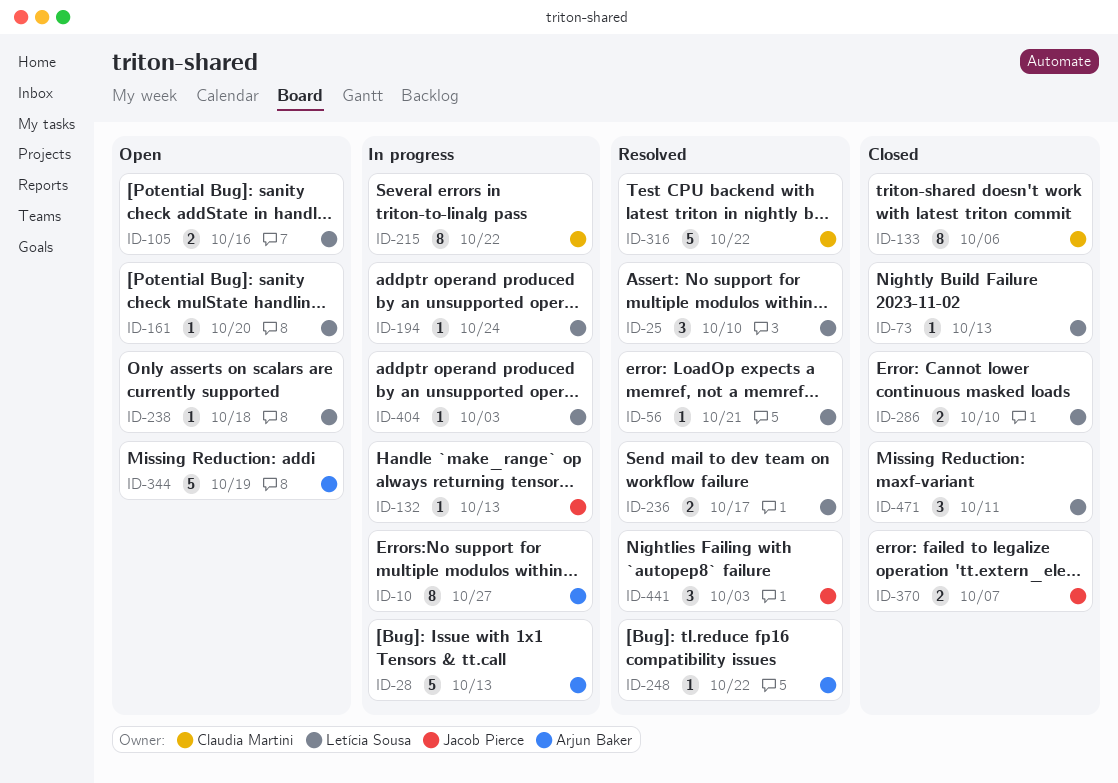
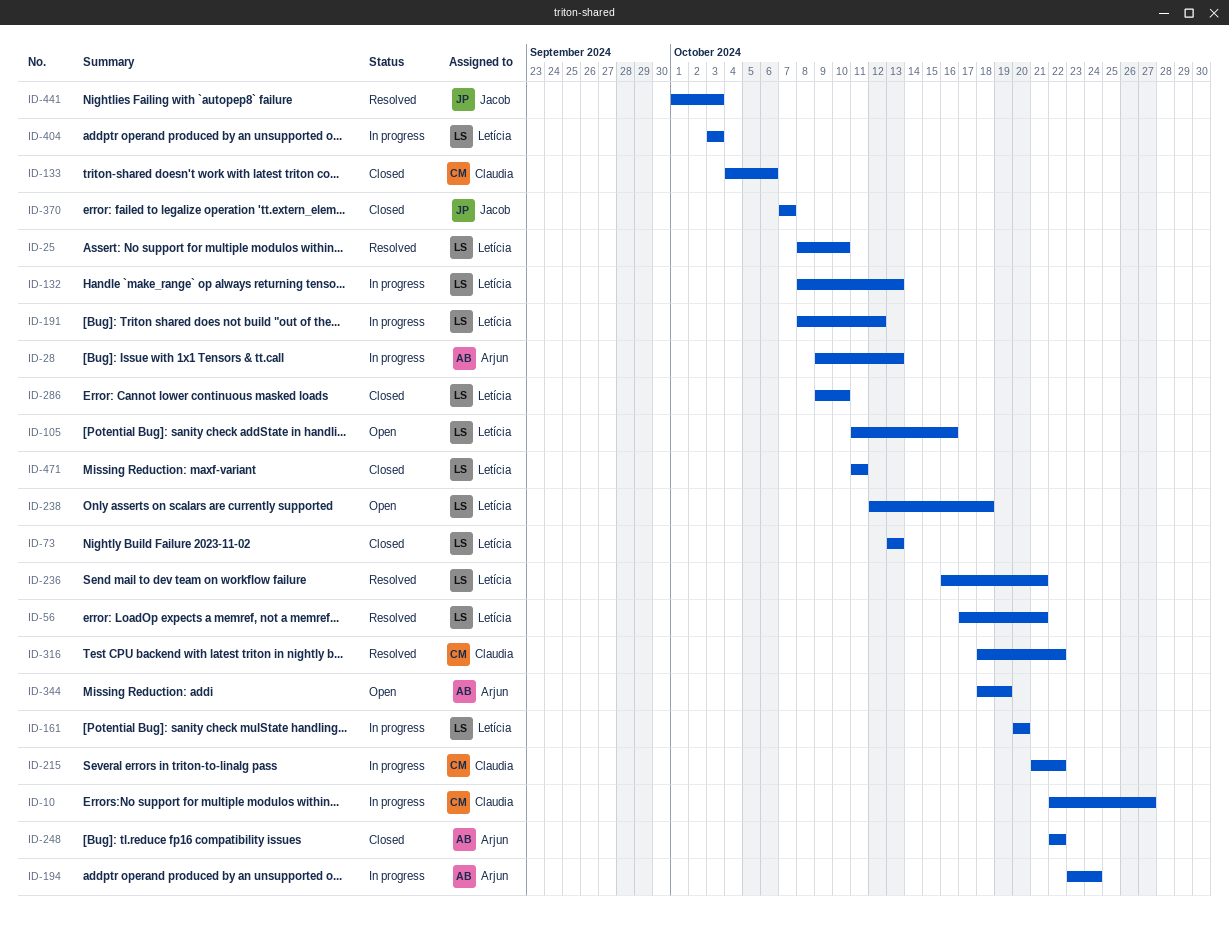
ID-10, owner: Arjun Baker -> Claudia Martini
ID-132, owner: Jacob Pierce -> Letícia Sousa
ID-161, status: Open -> In progress
ID-191: none -> present
ID-194, owner: Letícia Sousa -> Arjun Baker
ID-236, due: Oct 17 -> Oct 21
ID-248, status: Resolved -> Closed

